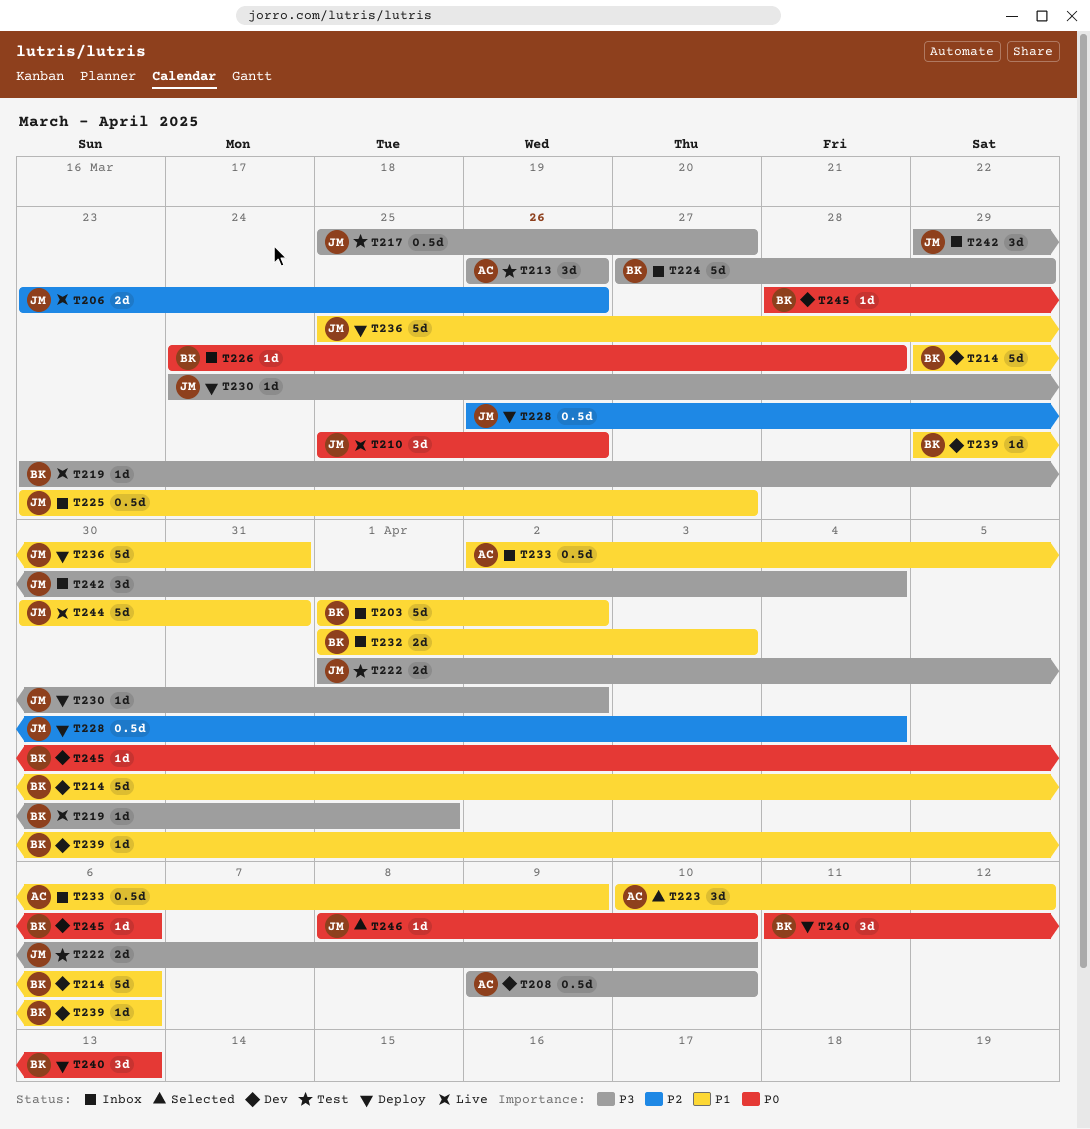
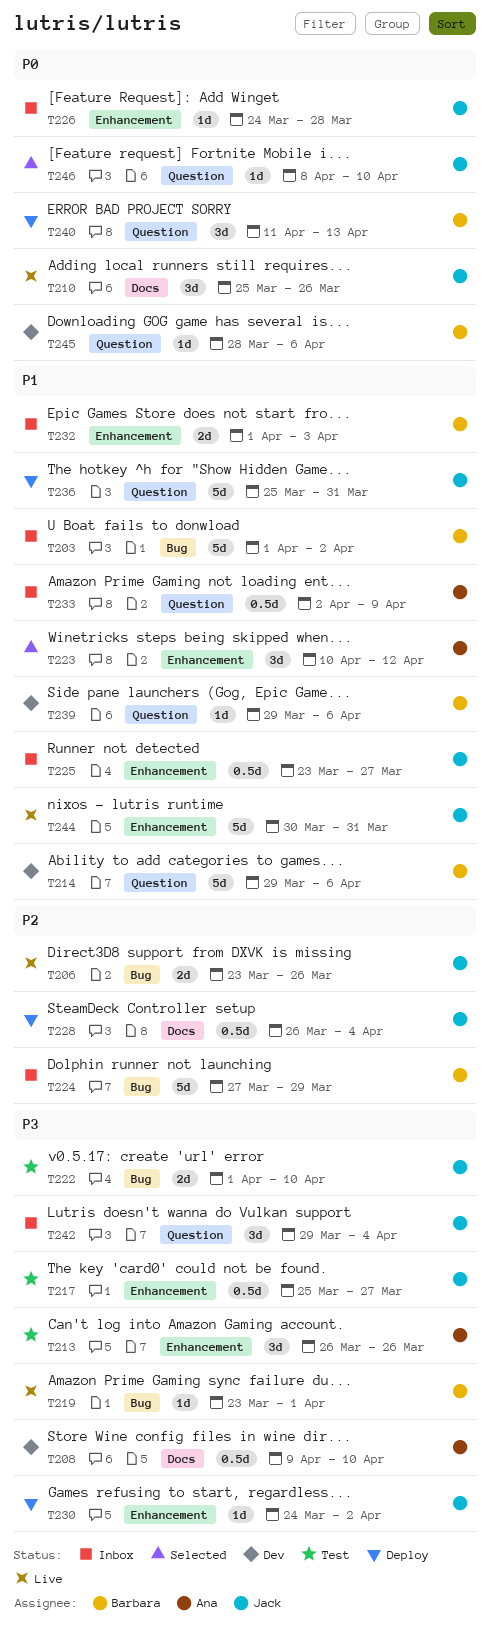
T224, priority: P3 -> P2
T226, owner: Barbara -> Jack

